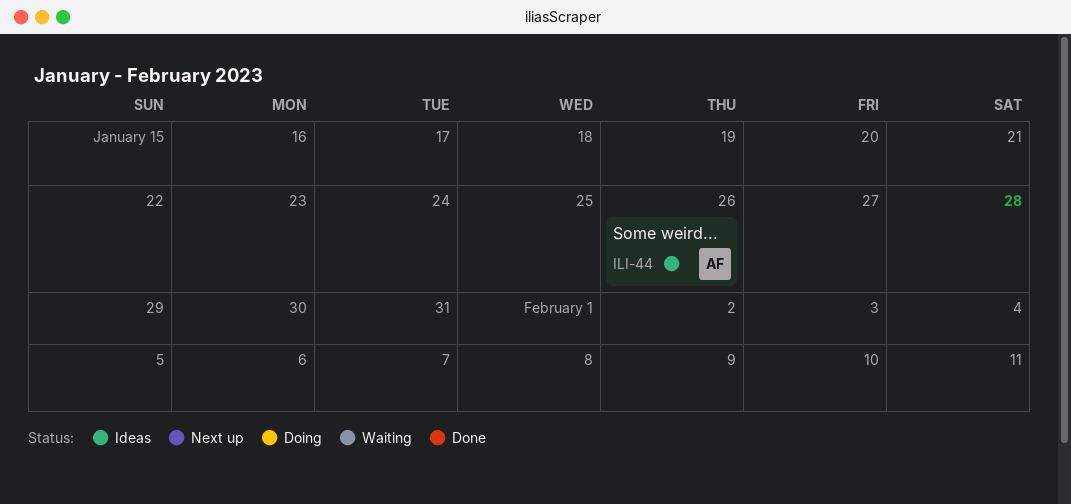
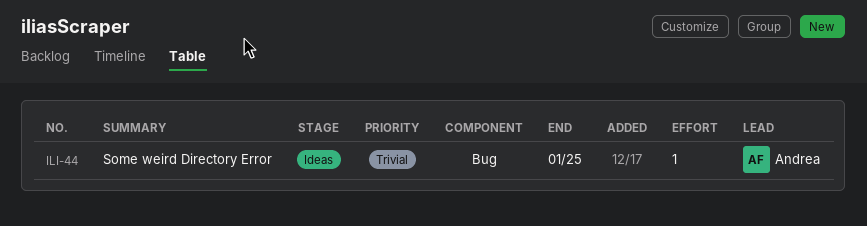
ILI-44, due: Jan 26 -> Jan 25

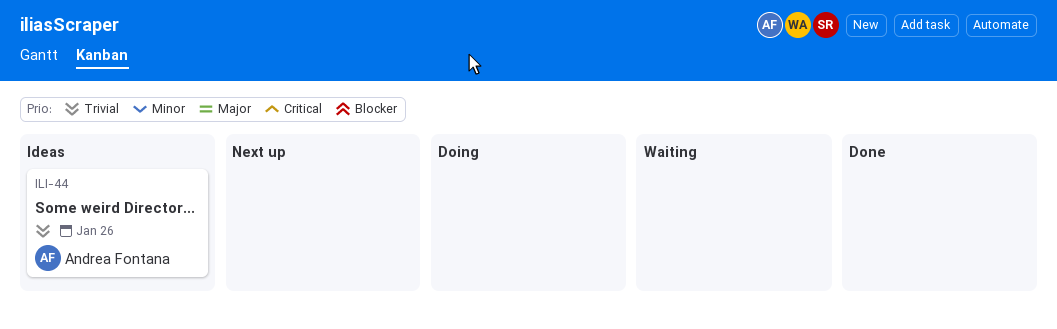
ILI-44, due: Jan 25 -> Jan 26

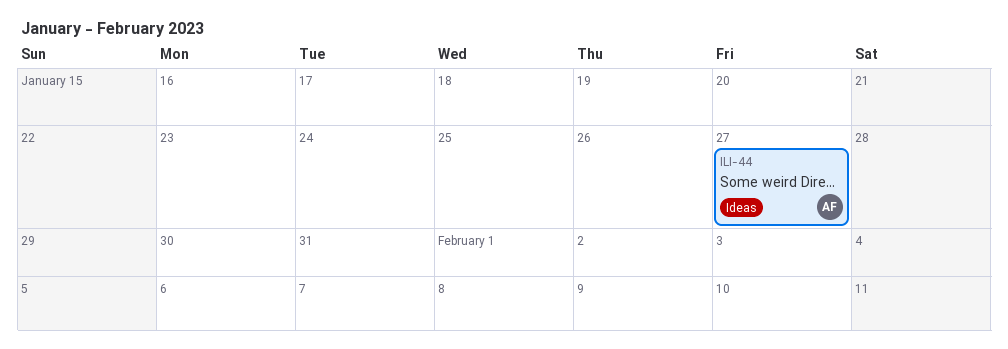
ILI-44, due: Jan 26 -> Jan 27

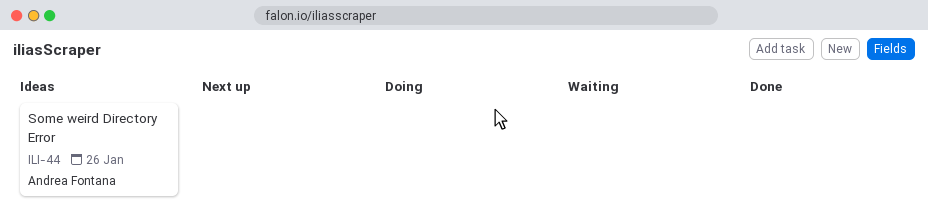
ILI-44, due: Jan 27 -> Jan 26

